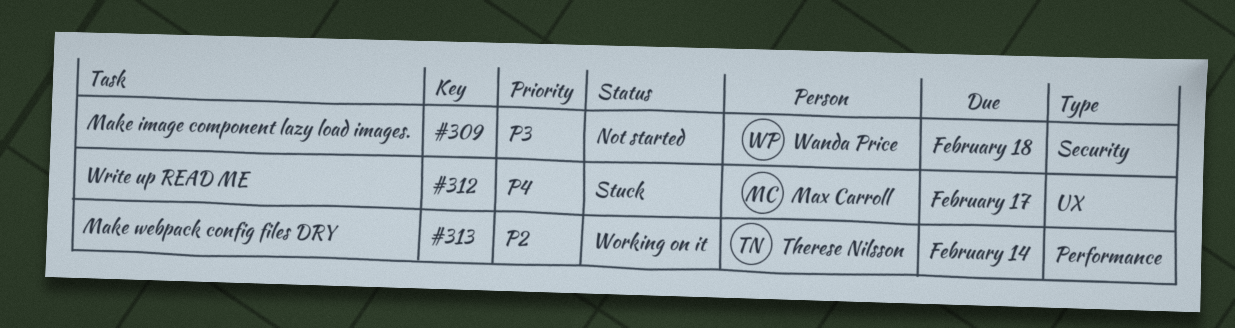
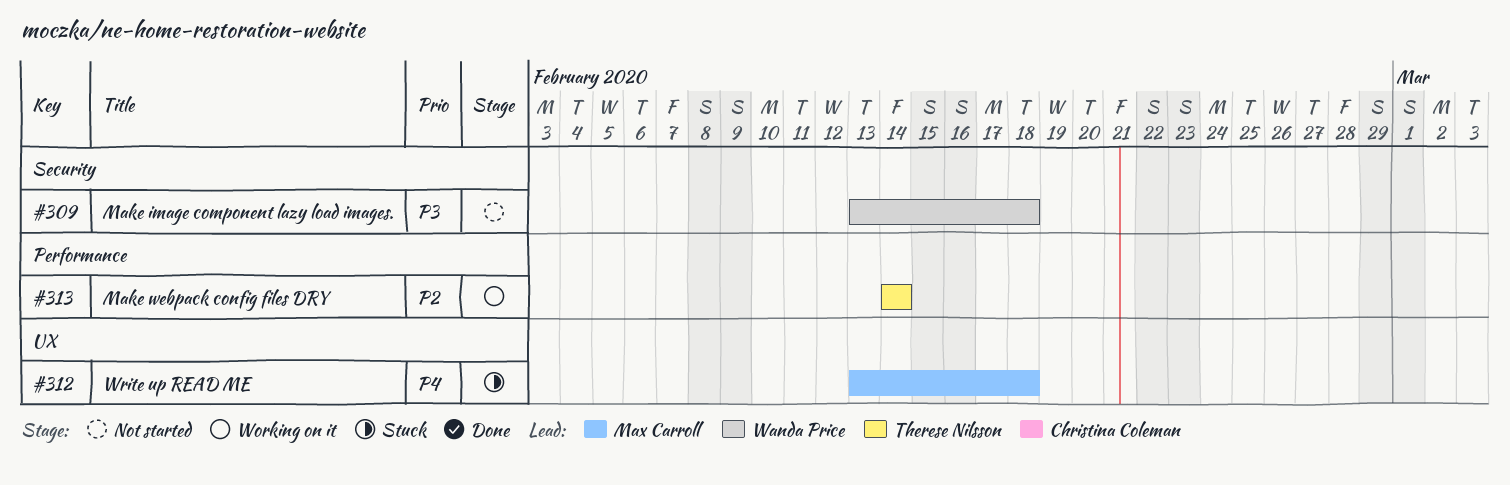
#312, due: Feb 17 -> Feb 18

